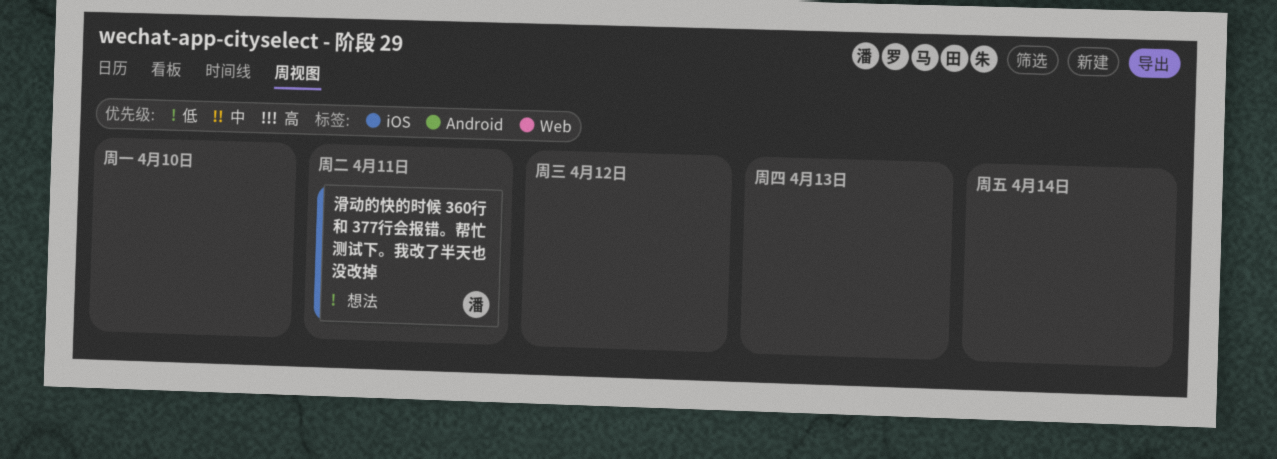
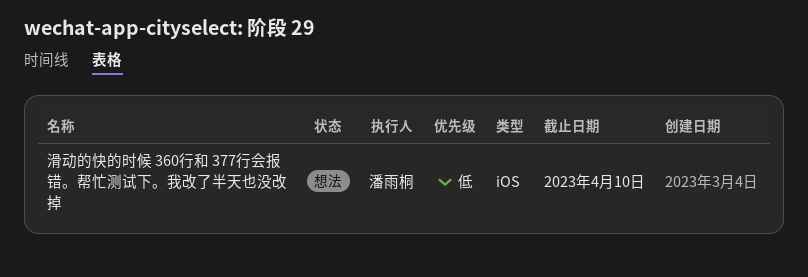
滑动的快的时候 360行和 377行会报错。帮忙测试下。我改了半天也没改掉, due: Apr 11 -> Apr 10

